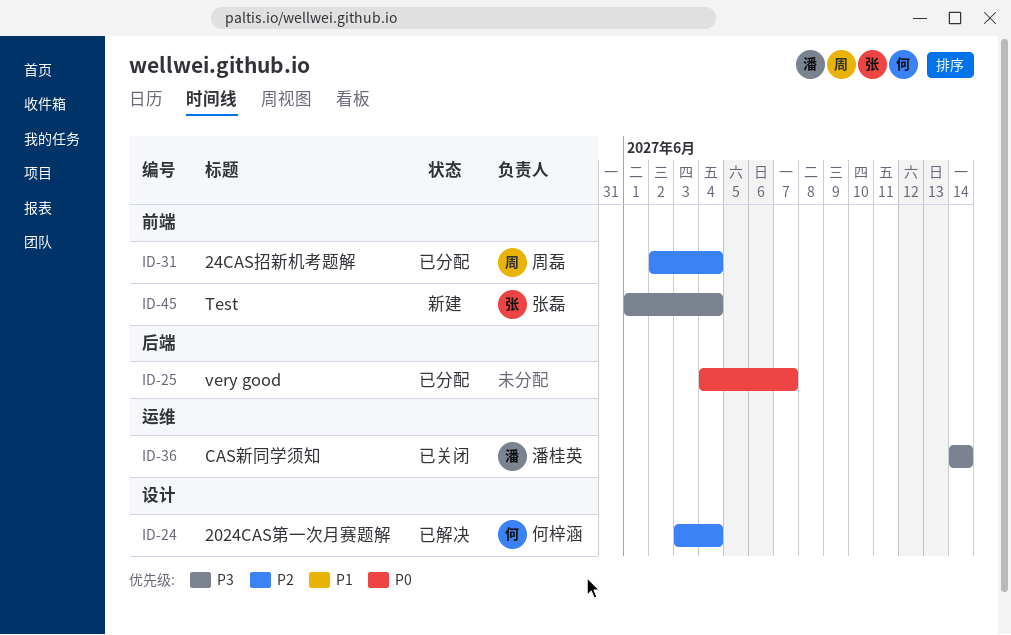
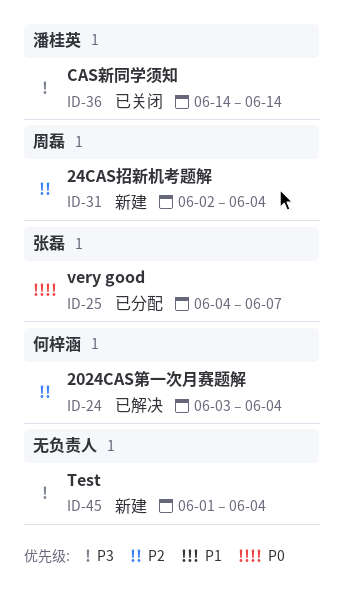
ID-25, owner: none -> 张磊
ID-31, status: 已分配 -> 新建
ID-45, owner: 张磊 -> none

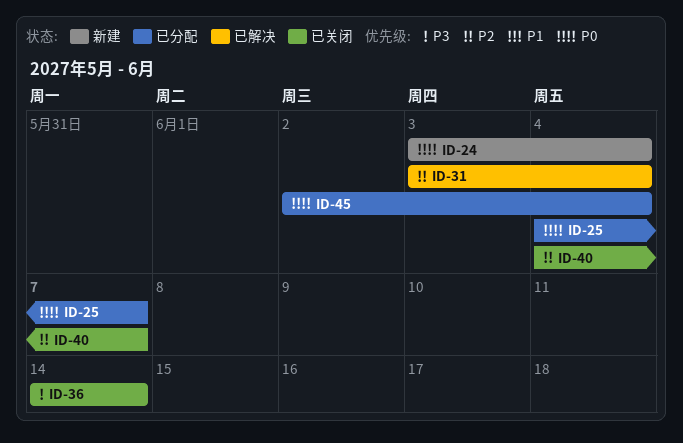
ID-24, status: 已解决 -> 新建
ID-24, priority: P2 -> P0
ID-31, status: 新建 -> 已解决
ID-31, start: Jun 2 -> Jun 3
ID-40: none -> present
ID-45, status: 新建 -> 已分配
ID-45, priority: P3 -> P0
ID-45, start: Jun 1 -> Jun 2

